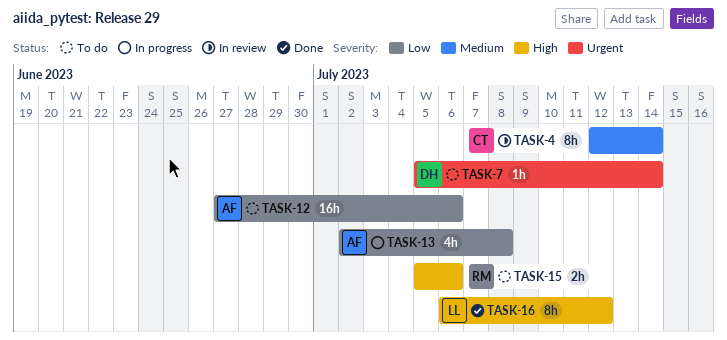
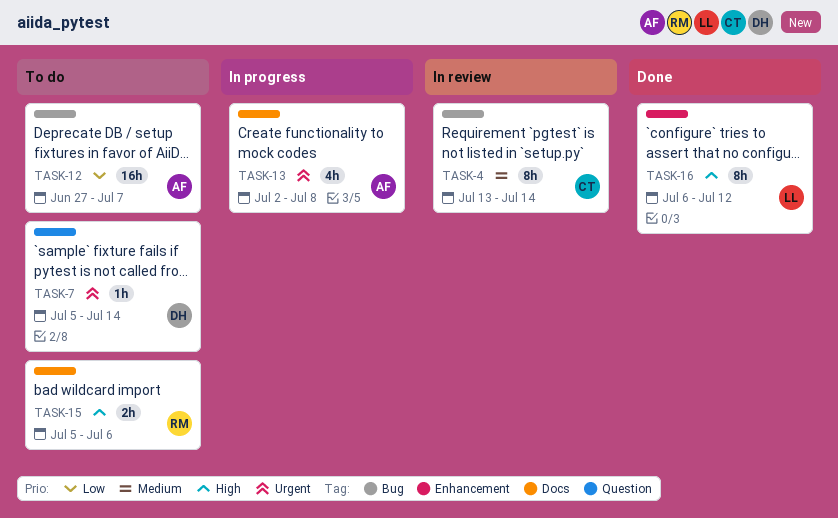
TASK-4, start: Jul 12 -> Jul 13
TASK-12, due: Jul 6 -> Jul 7
TASK-13, priority: Low -> Urgent

